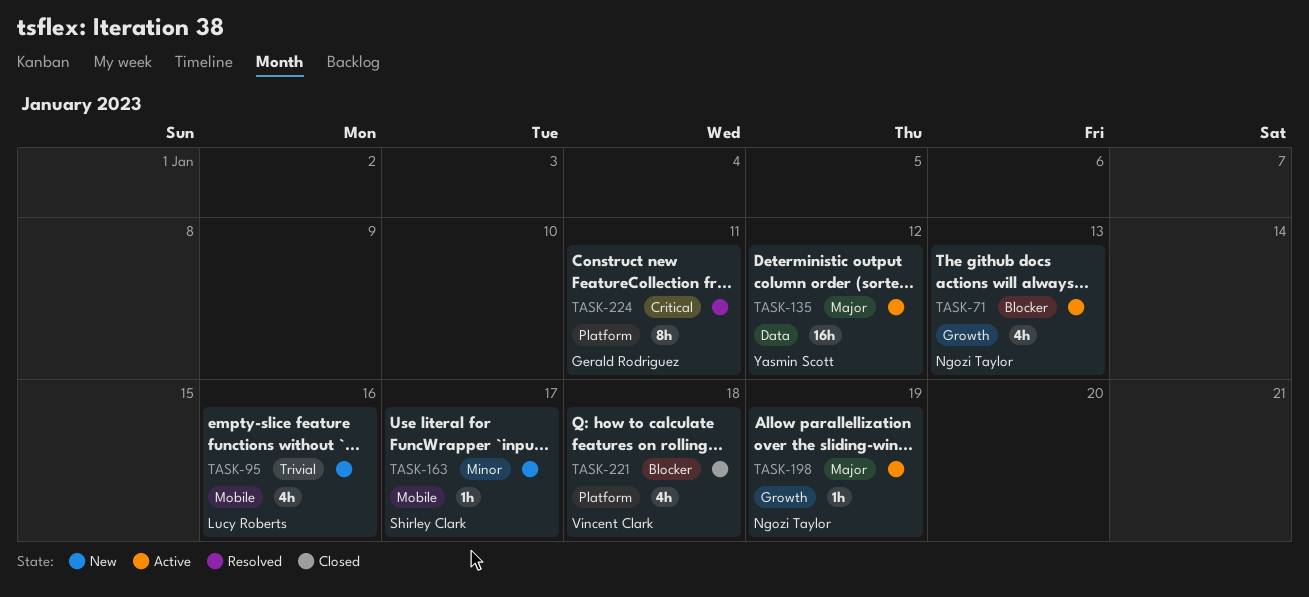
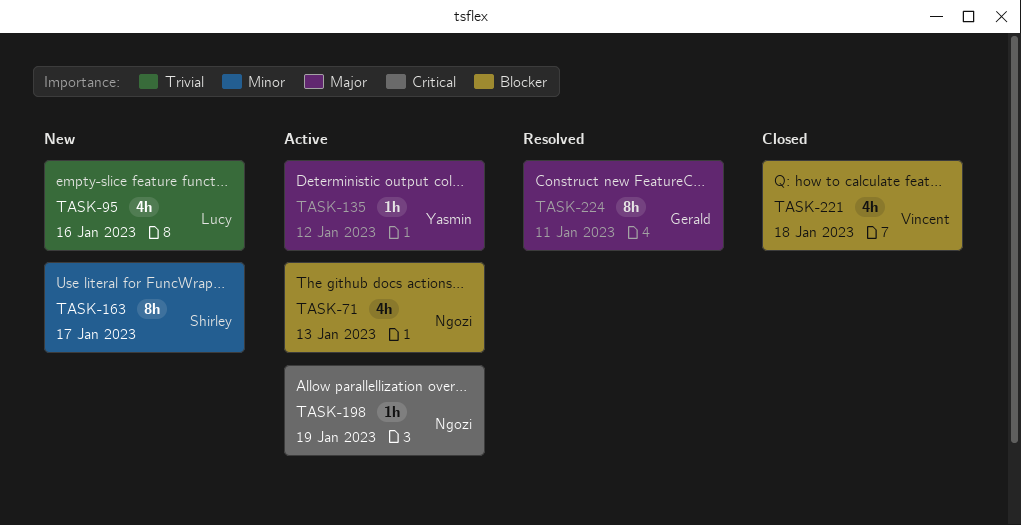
TASK-135, estimate: 16h -> 1h
TASK-163, estimate: 1h -> 8h
TASK-198, priority: Major -> Critical
TASK-224, priority: Critical -> Major

